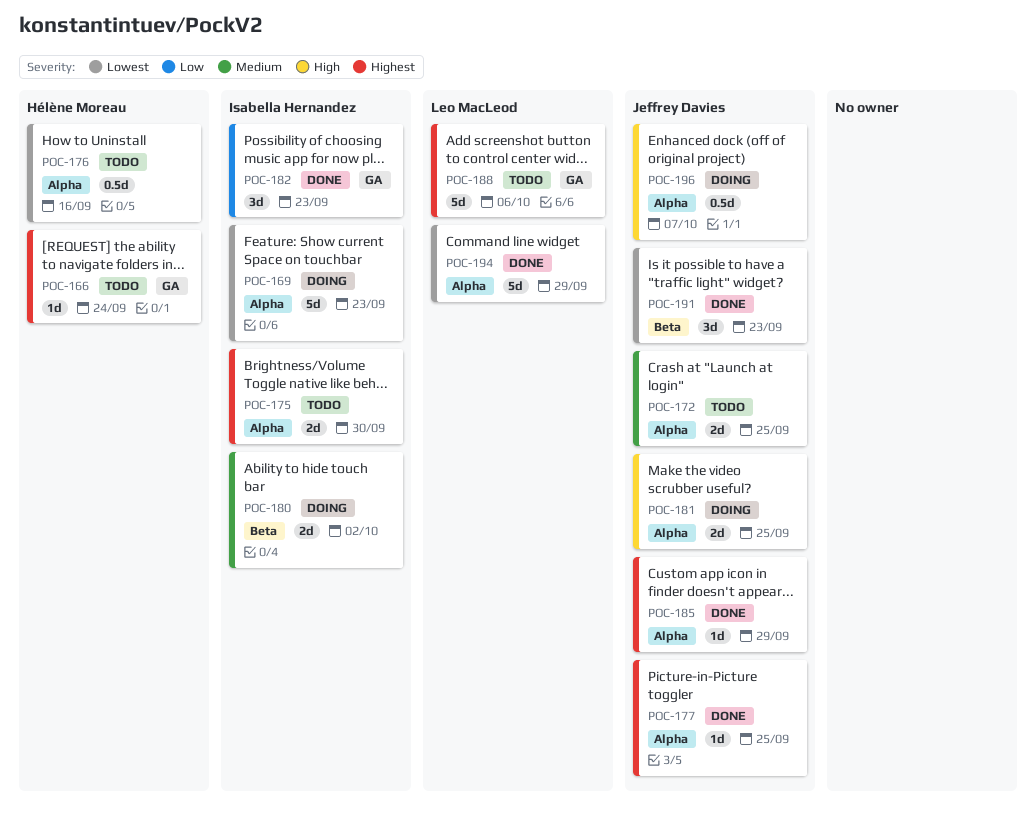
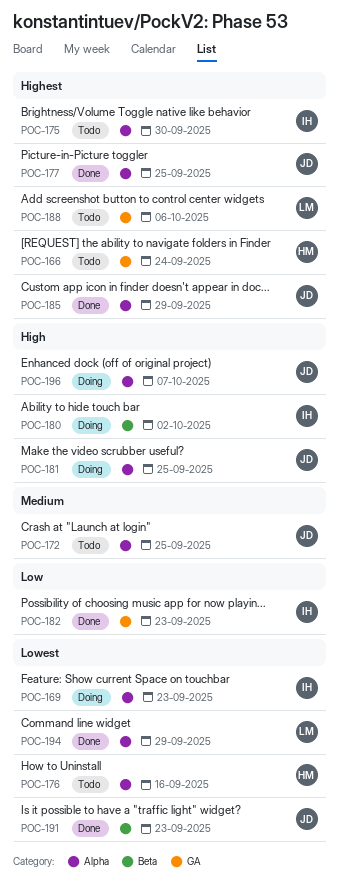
POC-180, priority: Medium -> High

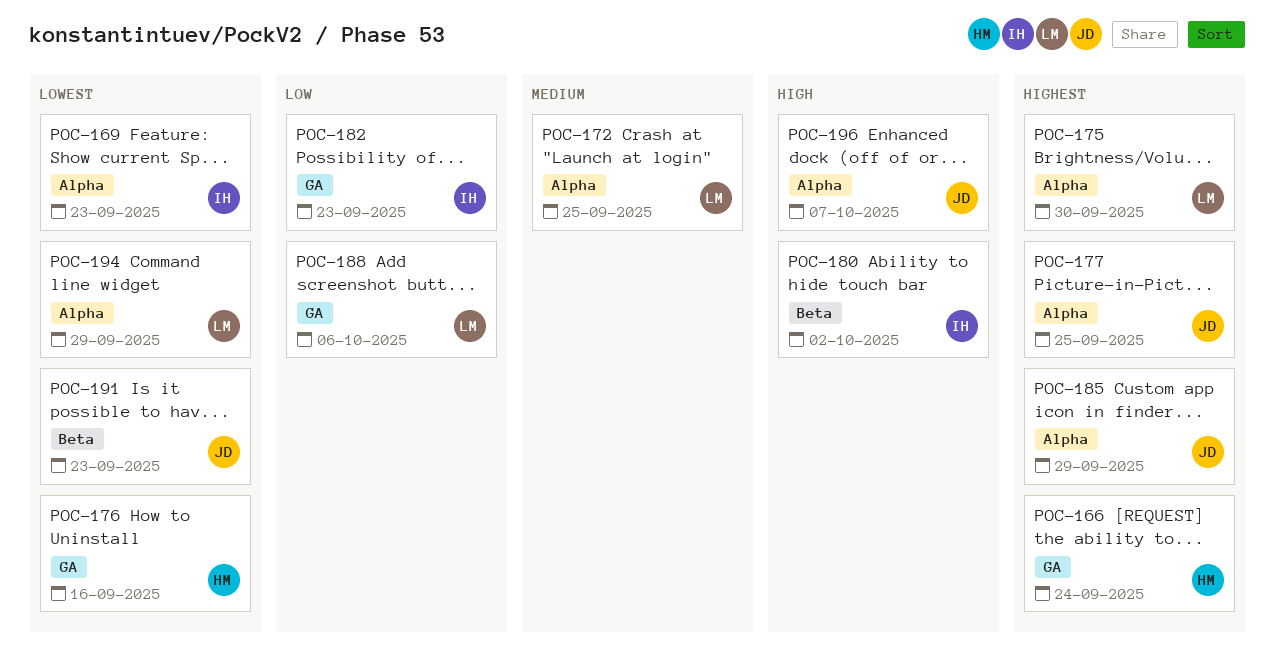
POC-172, owner: JD -> LM
POC-175, owner: IH -> LM
POC-176, label: Alpha -> GA
POC-181: present -> none
POC-188, priority: Highest -> Low

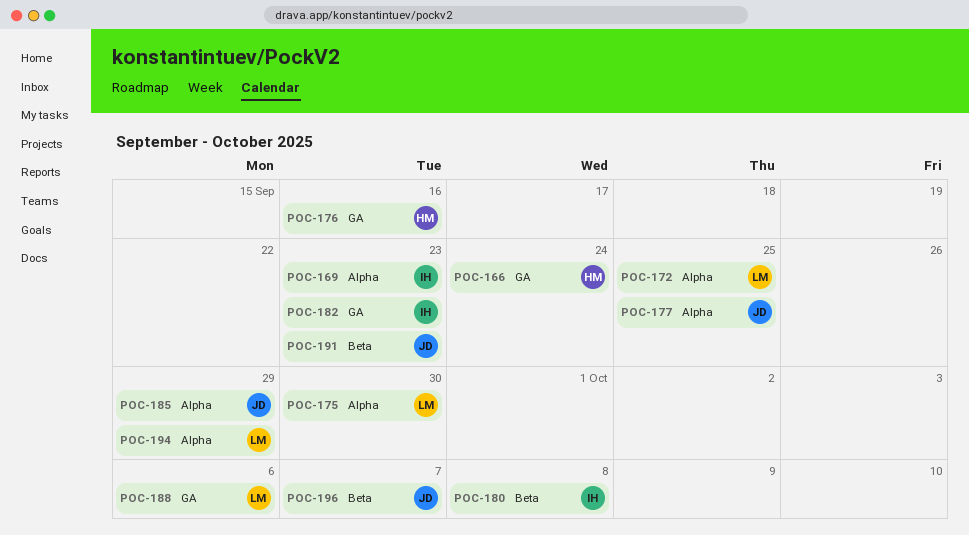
POC-180, due: Oct 2 -> Oct 8
POC-196, label: Alpha -> Beta

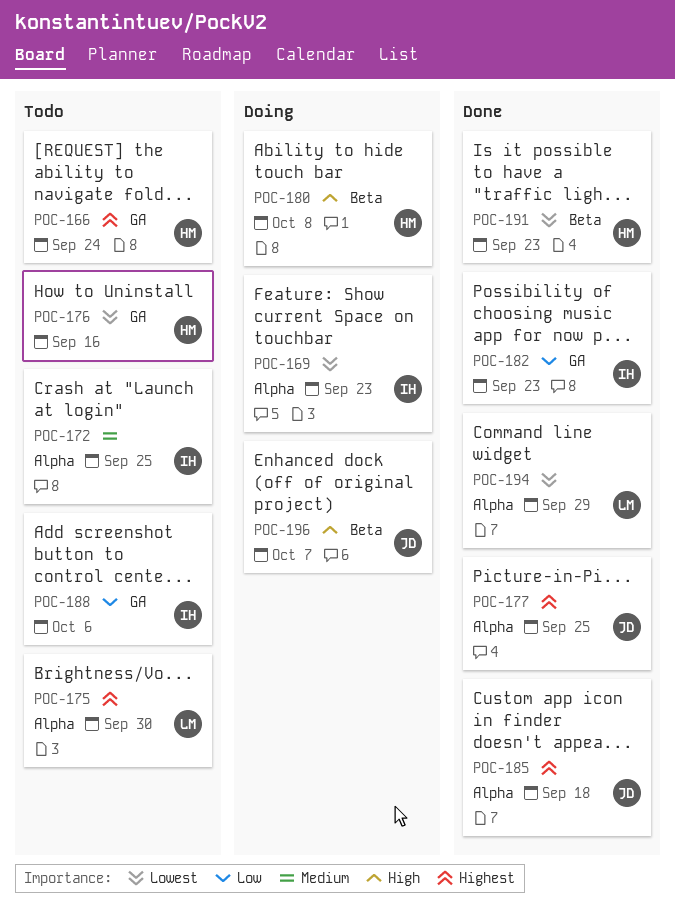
POC-172, owner: LM -> IH
POC-180, owner: IH -> HM
POC-185, due: Sep 29 -> Sep 18
POC-188, owner: LM -> IH
POC-191, owner: JD -> HM

